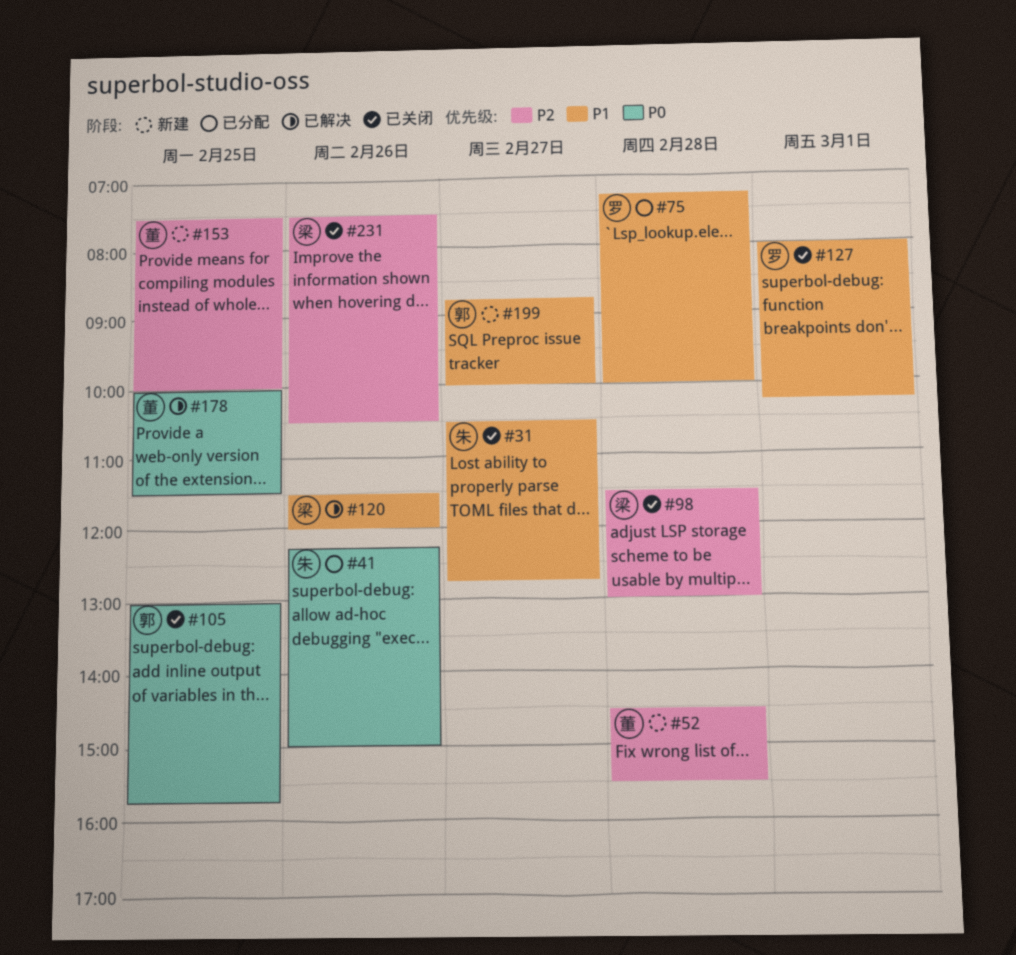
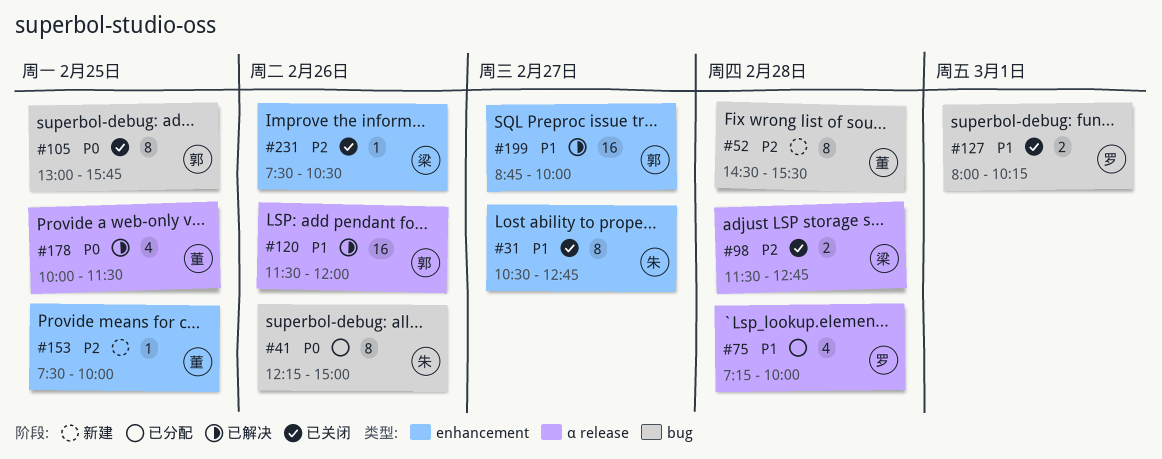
#98, ends: 13:00 -> 12:45
#120, owner: 梁 -> 郭
#199, status: 新建 -> 已解决

